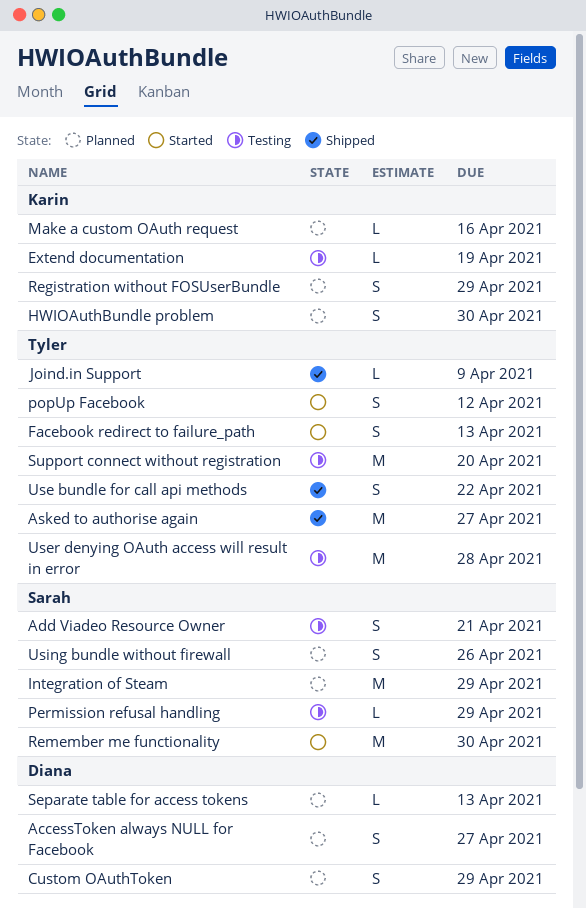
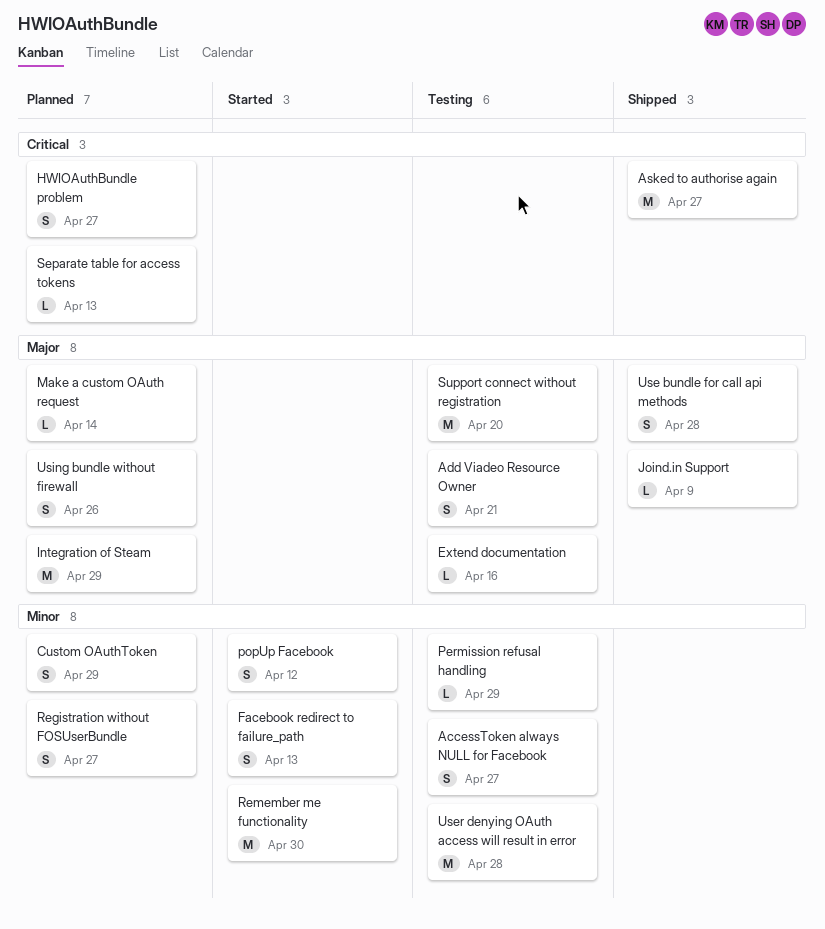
AccessToken always NULL for Facebook, status: Planned -> Testing
Extend documentation, due: Apr 19 -> Apr 16
HWIOAuthBundle problem, due: Apr 30 -> Apr 27
Make a custom OAuth request, due: Apr 16 -> Apr 14
Registration without FOSUserBundle, due: Apr 29 -> Apr 27
Use bundle for call api methods, due: Apr 22 -> Apr 28

